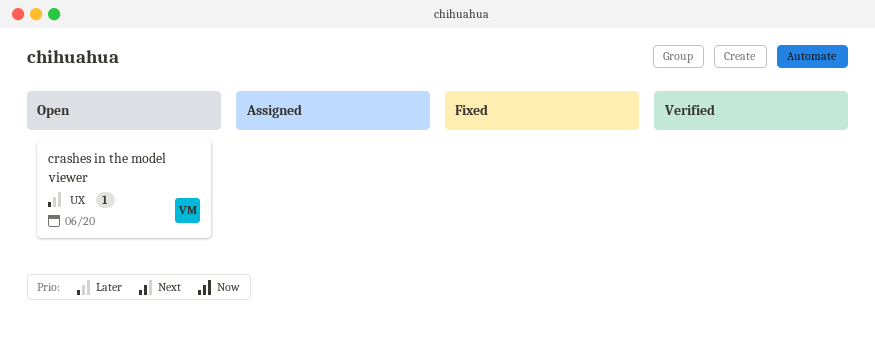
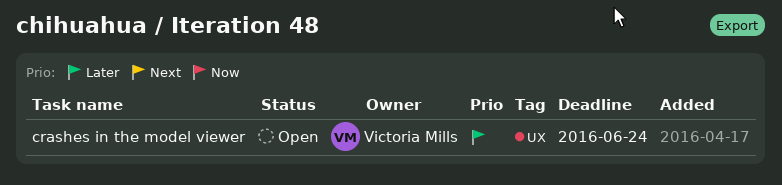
crashes in the model viewer, due: Jun 20 -> Jun 24

